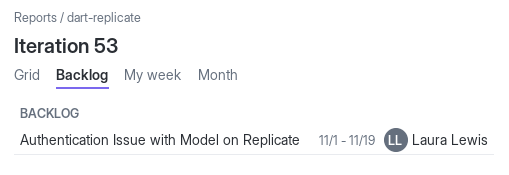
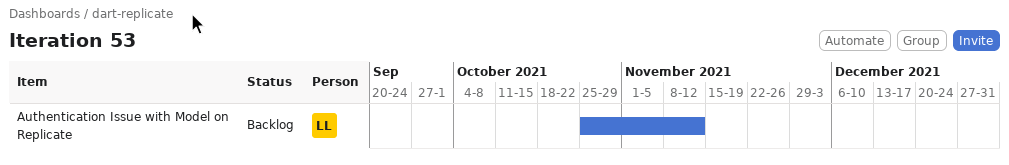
Authentication Issue with Model on Replicate, start: Nov 1 -> Oct 25
Authentication Issue with Model on Replicate, due: Nov 19 -> Nov 12

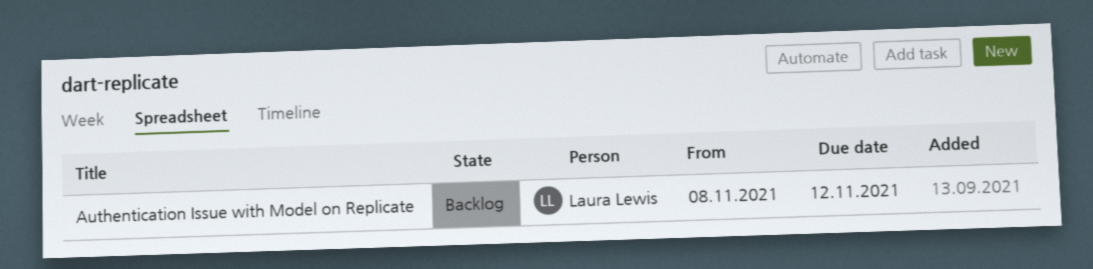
Authentication Issue with Model on Replicate, start: Oct 25 -> Nov 8

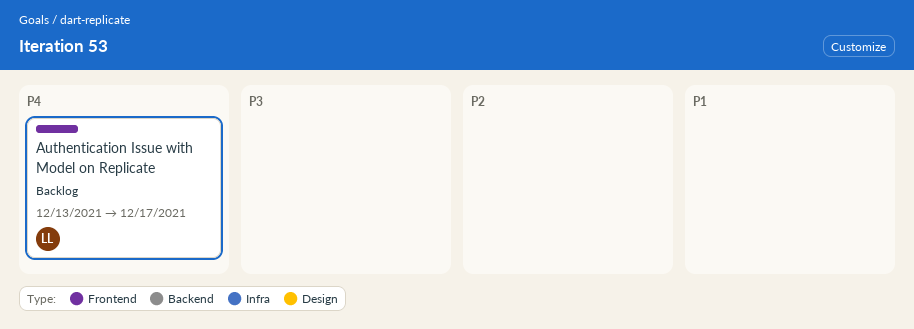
Authentication Issue with Model on Replicate, start: Nov 8 -> Dec 13
Authentication Issue with Model on Replicate, due: Nov 12 -> Dec 17

